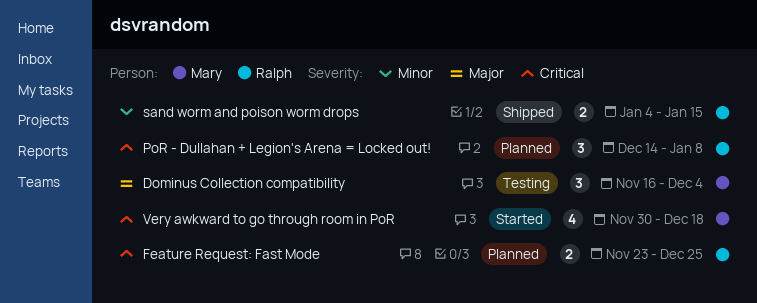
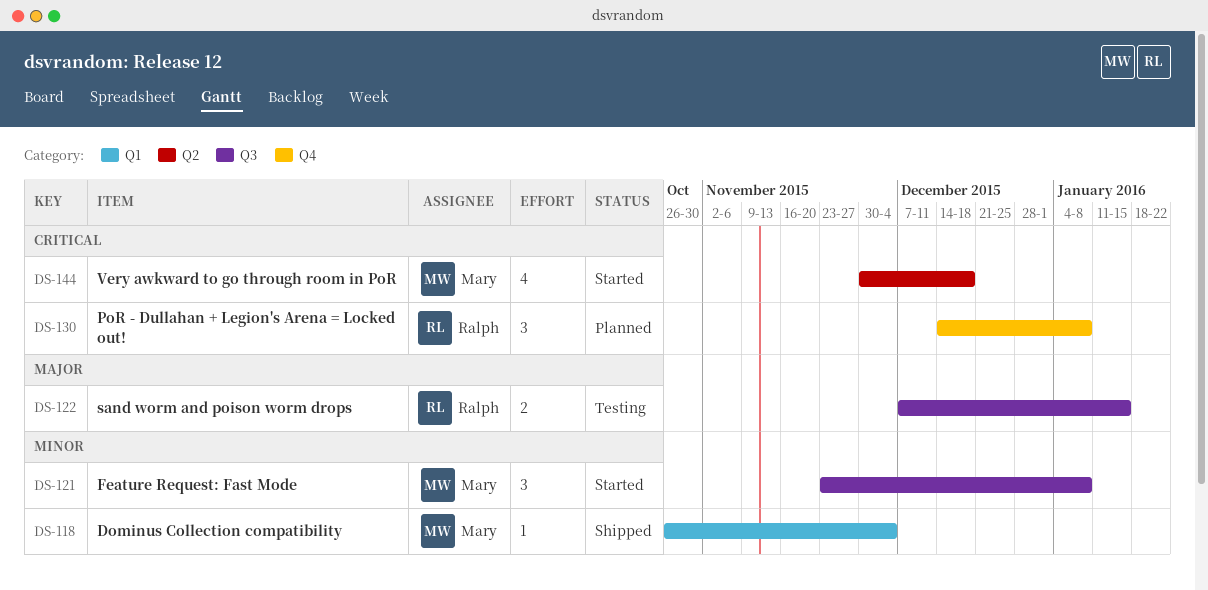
Dominus Collection compatibility, status: Testing -> Shipped
Dominus Collection compatibility, priority: Major -> Minor
Dominus Collection compatibility, estimate: 3 -> 1
Dominus Collection compatibility, start: Nov 16 -> Oct 26
Feature Request: Fast Mode, status: Planned -> Started
Feature Request: Fast Mode, owner: Ralph -> Mary
Feature Request: Fast Mode, priority: Critical -> Minor
Feature Request: Fast Mode, estimate: 2 -> 3
Feature Request: Fast Mode, due: Dec 25 -> Jan 8
sand worm and poison worm drops, status: Shipped -> Testing
sand worm and poison worm drops, priority: Minor -> Major
sand worm and poison worm drops, start: Jan 4 -> Dec 7

